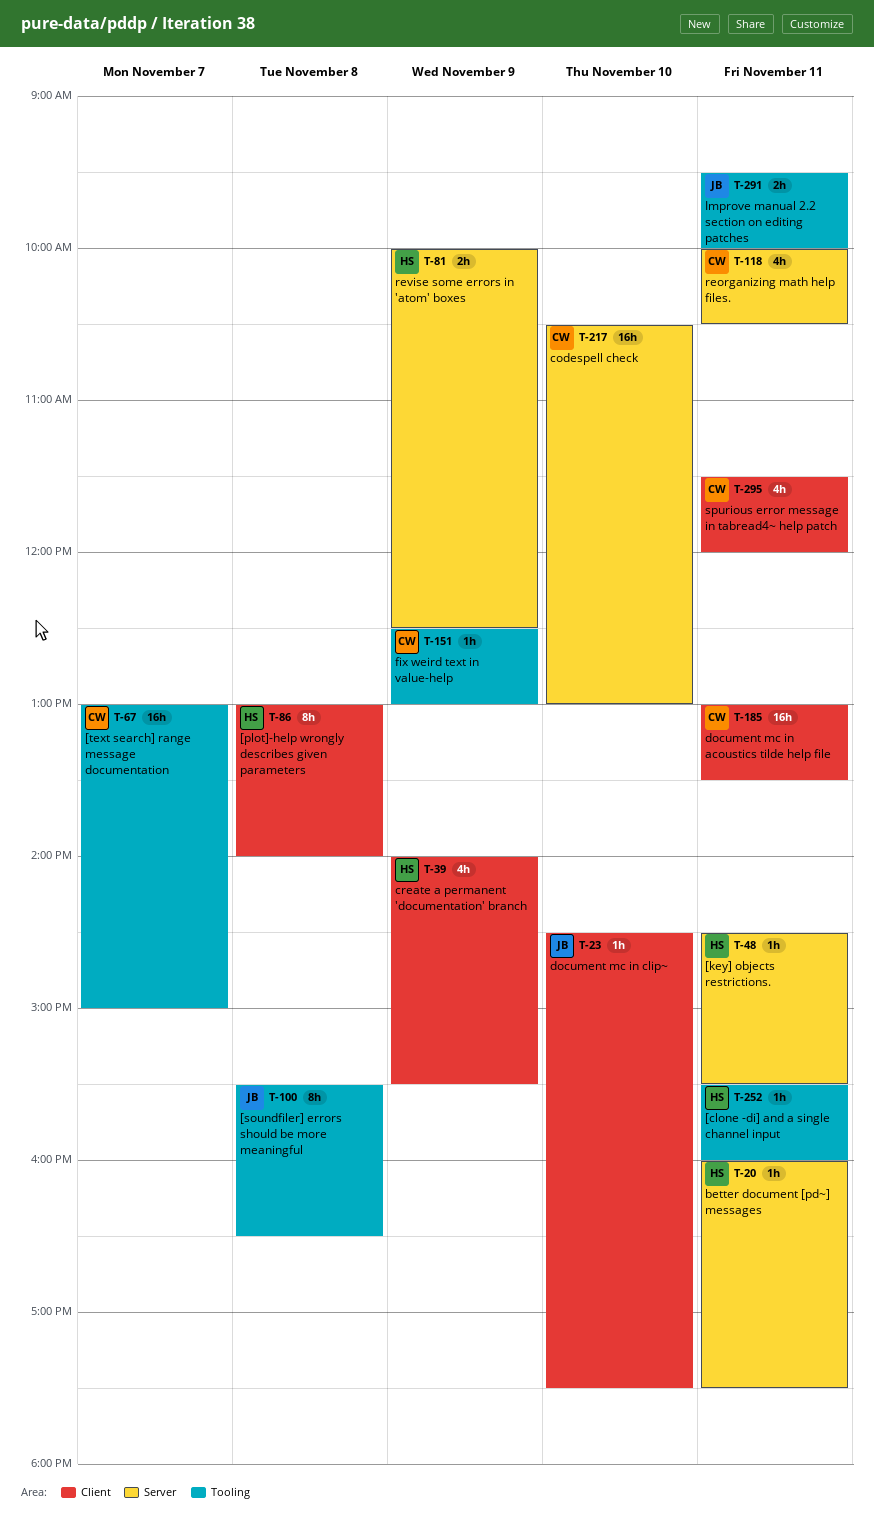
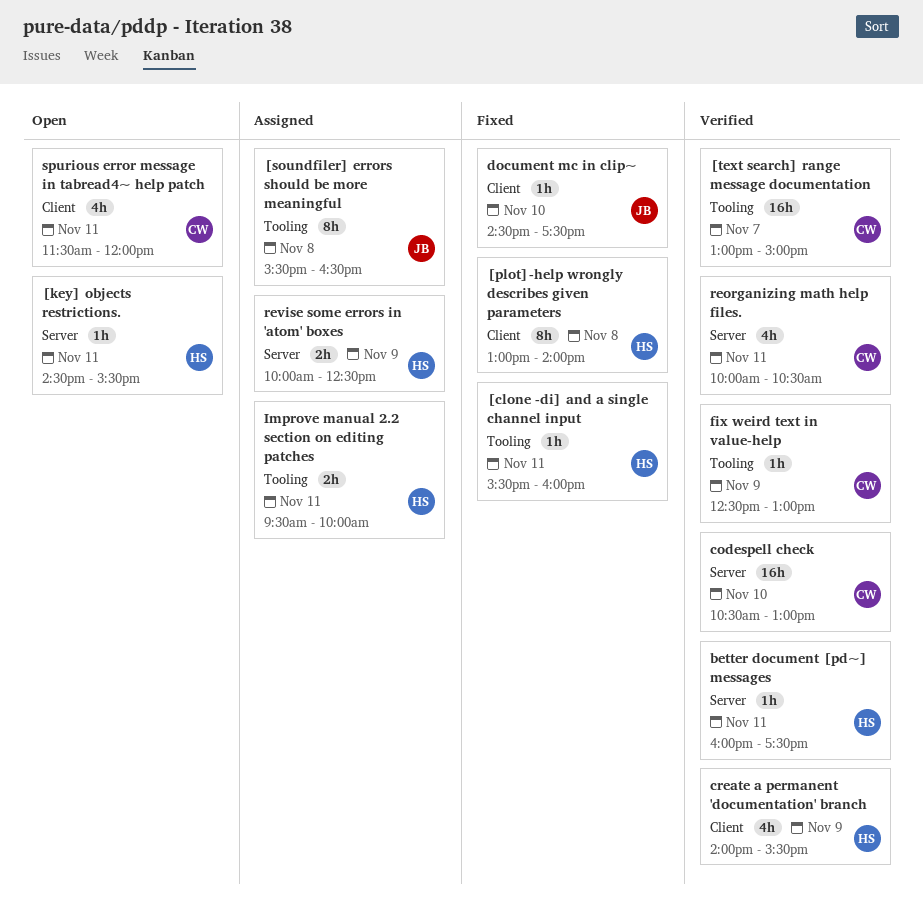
document mc in acoustics tilde help file: present -> none
Improve manual 2.2 section on editing patches, owner: JB -> HS

